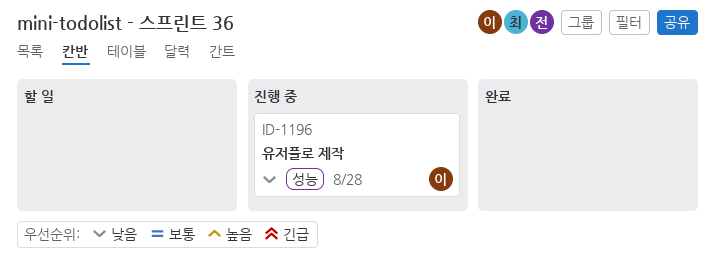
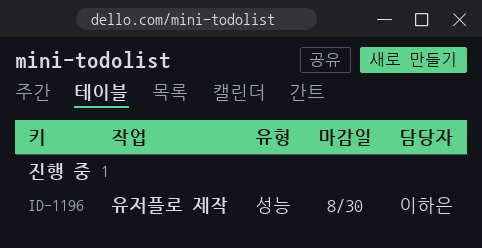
ID-1196, due: Aug 28 -> Aug 30

